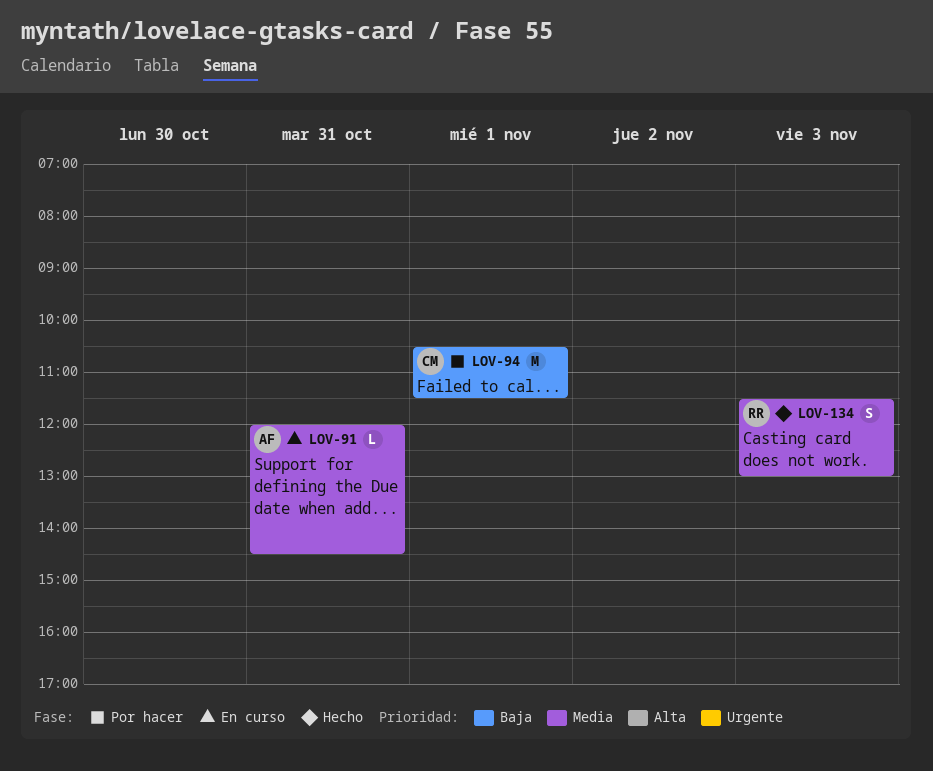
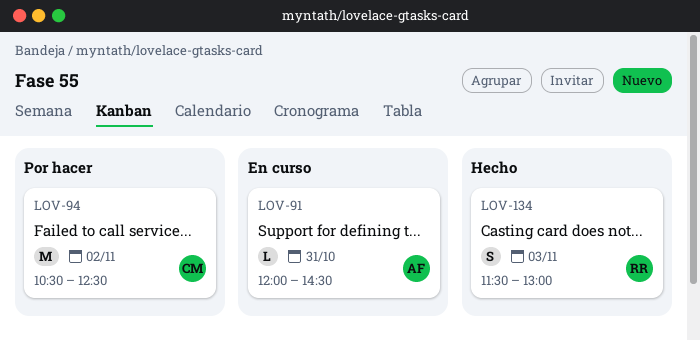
LOV-94, day: Nov 1 -> Nov 2
LOV-94, ends: 11:30 -> 12:30

